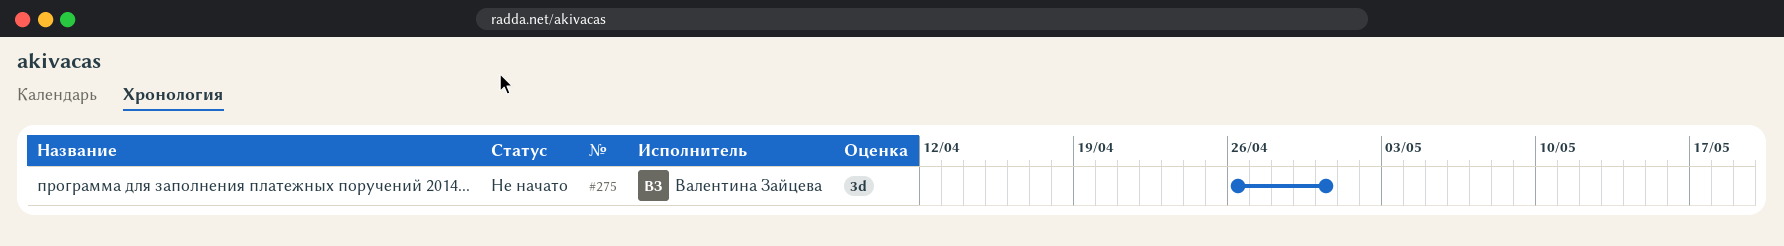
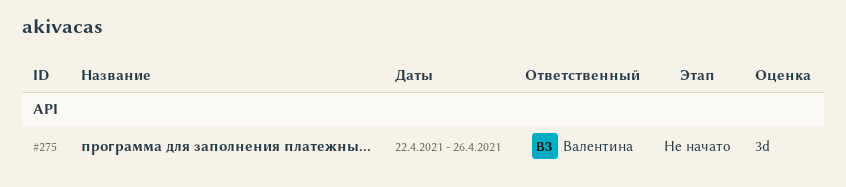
#275, start: Apr 26 -> Apr 22
#275, due: Apr 30 -> Apr 26

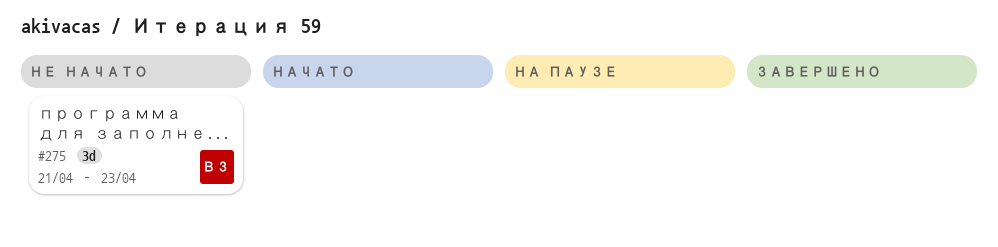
#275, start: Apr 22 -> Apr 21
#275, due: Apr 26 -> Apr 23

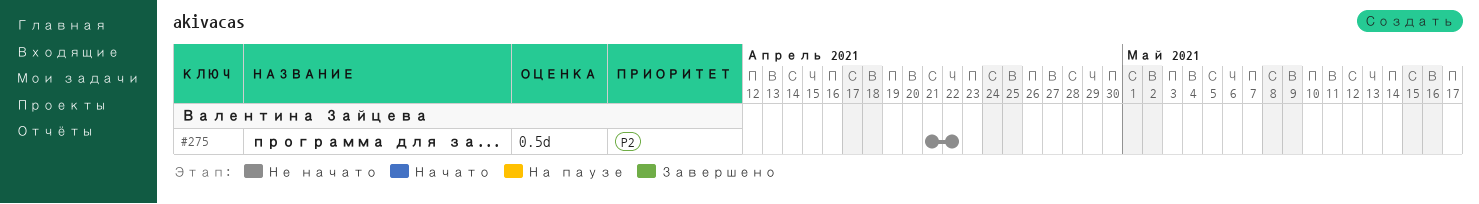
#275, estimate: 3d -> 0.5d
#275, due: Apr 23 -> Apr 22

